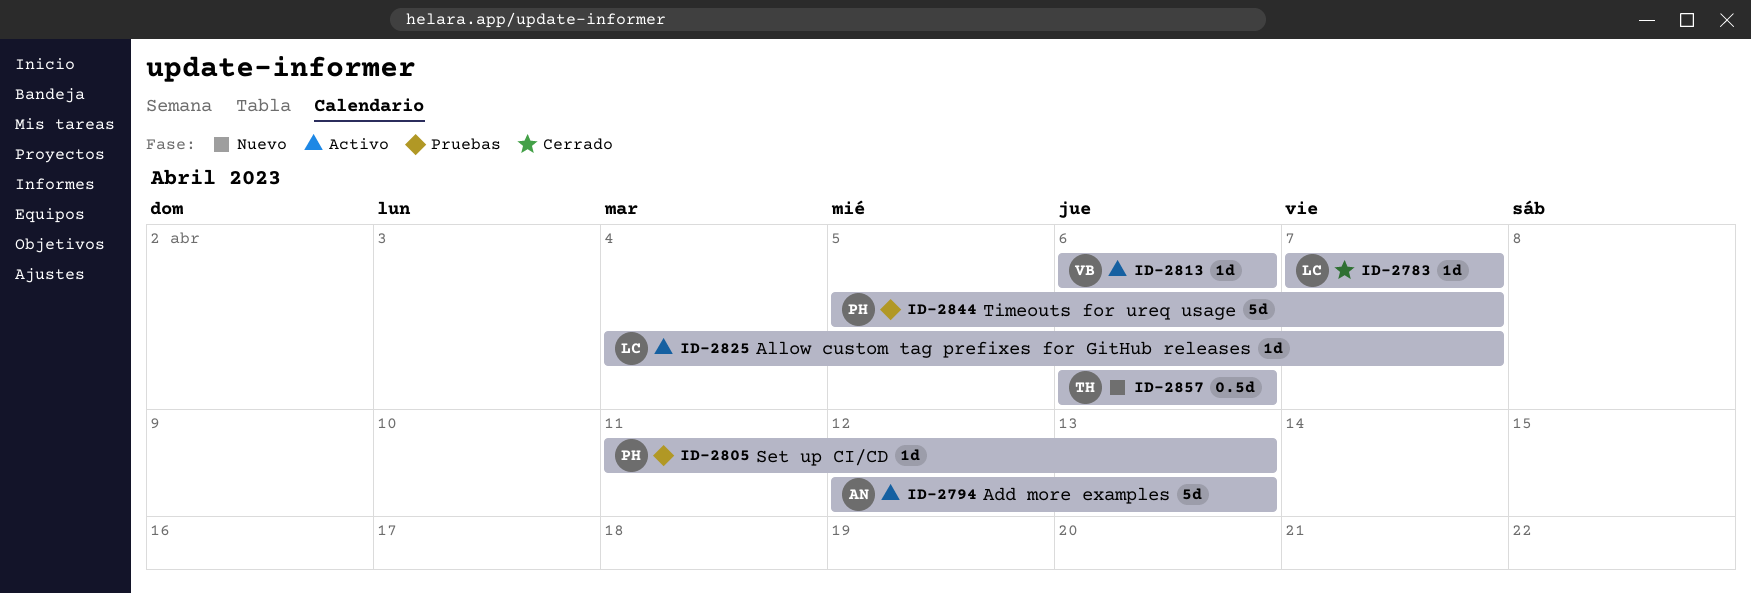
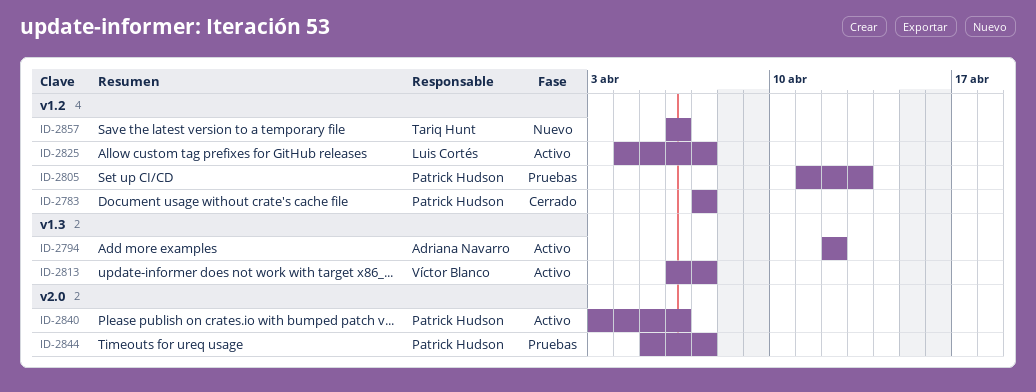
ID-2783, owner: Luis Cortés -> Patrick Hudson
ID-2794, due: Apr 13 -> Apr 12
ID-2813, due: Apr 6 -> Apr 7
ID-2840: none -> present

